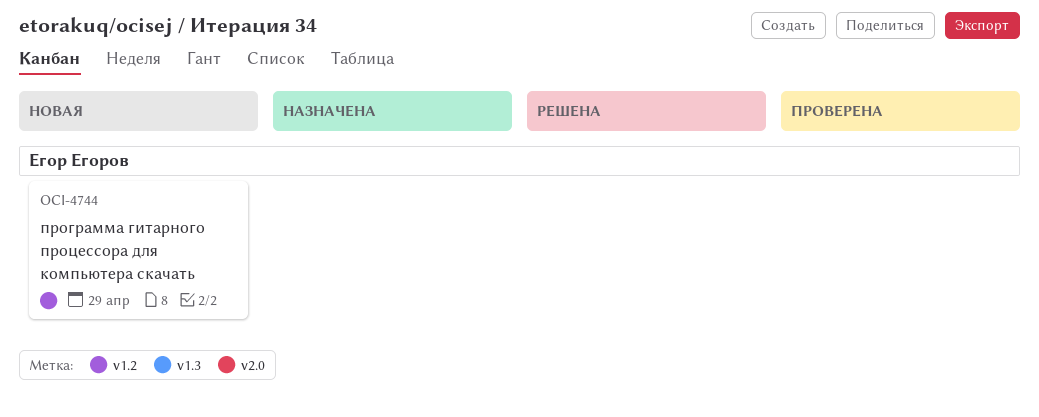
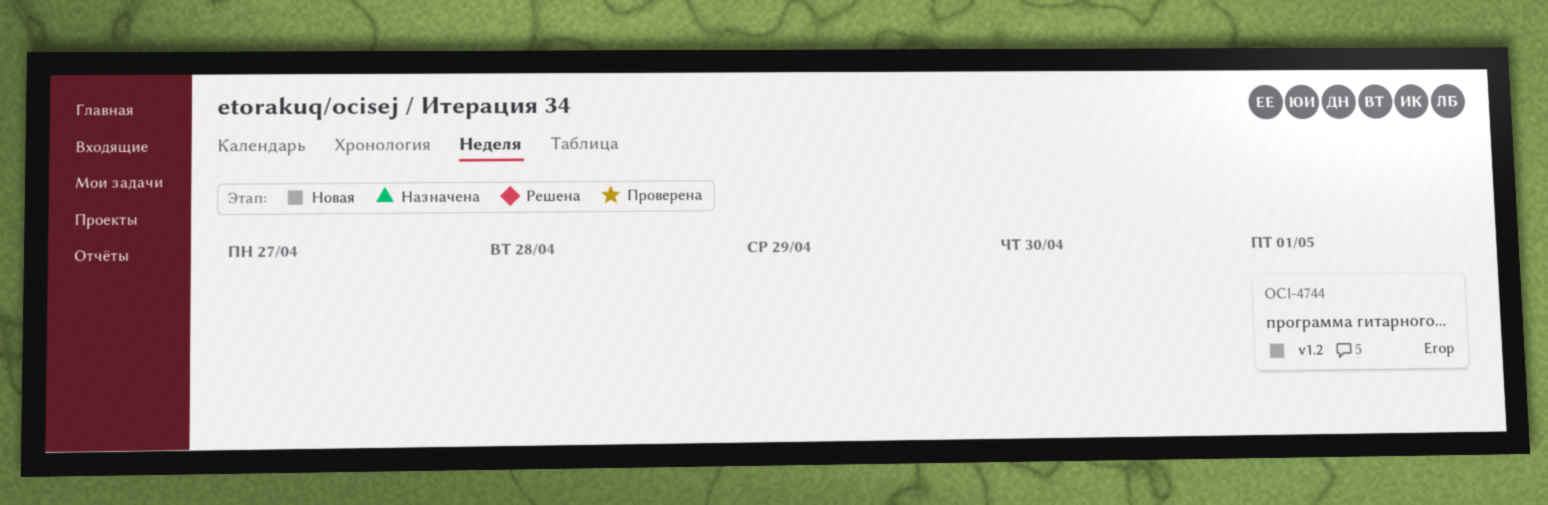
OCI-4744, due: Apr 29 -> May 1

